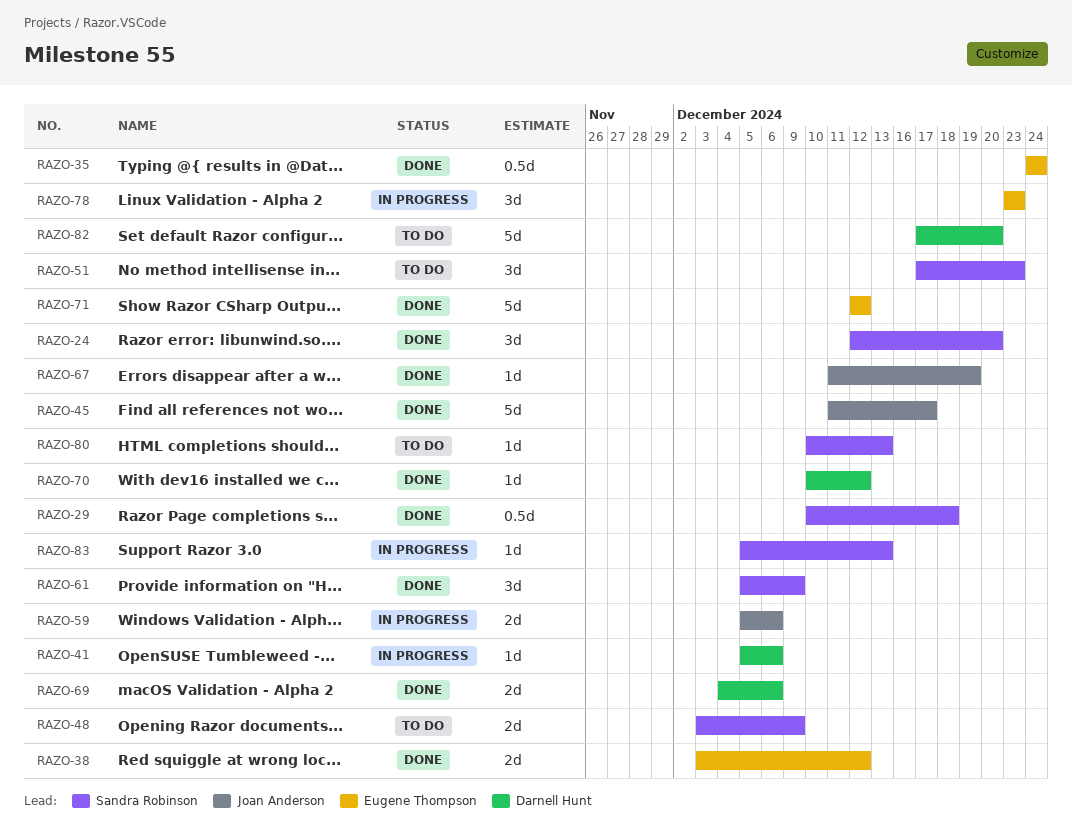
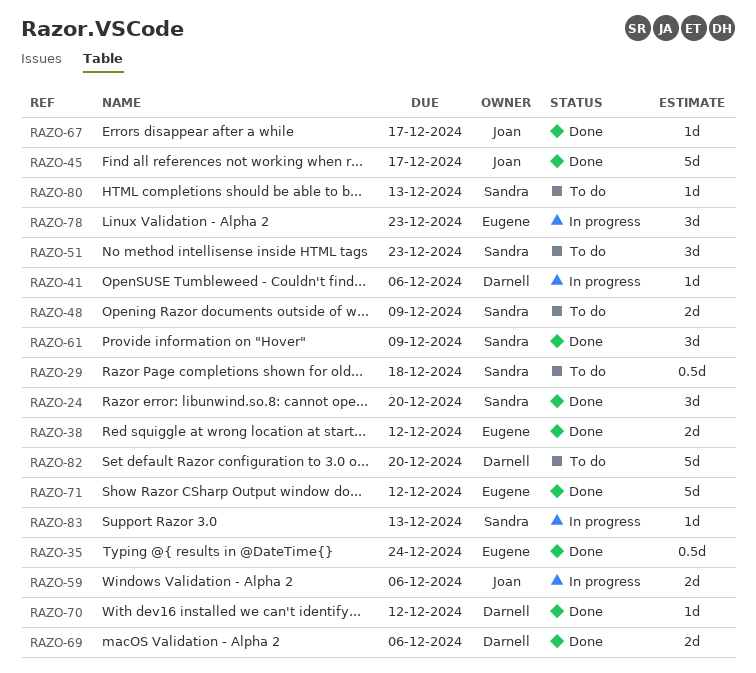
RAZO-29, status: Done -> To do
RAZO-67, due: Dec 19 -> Dec 17

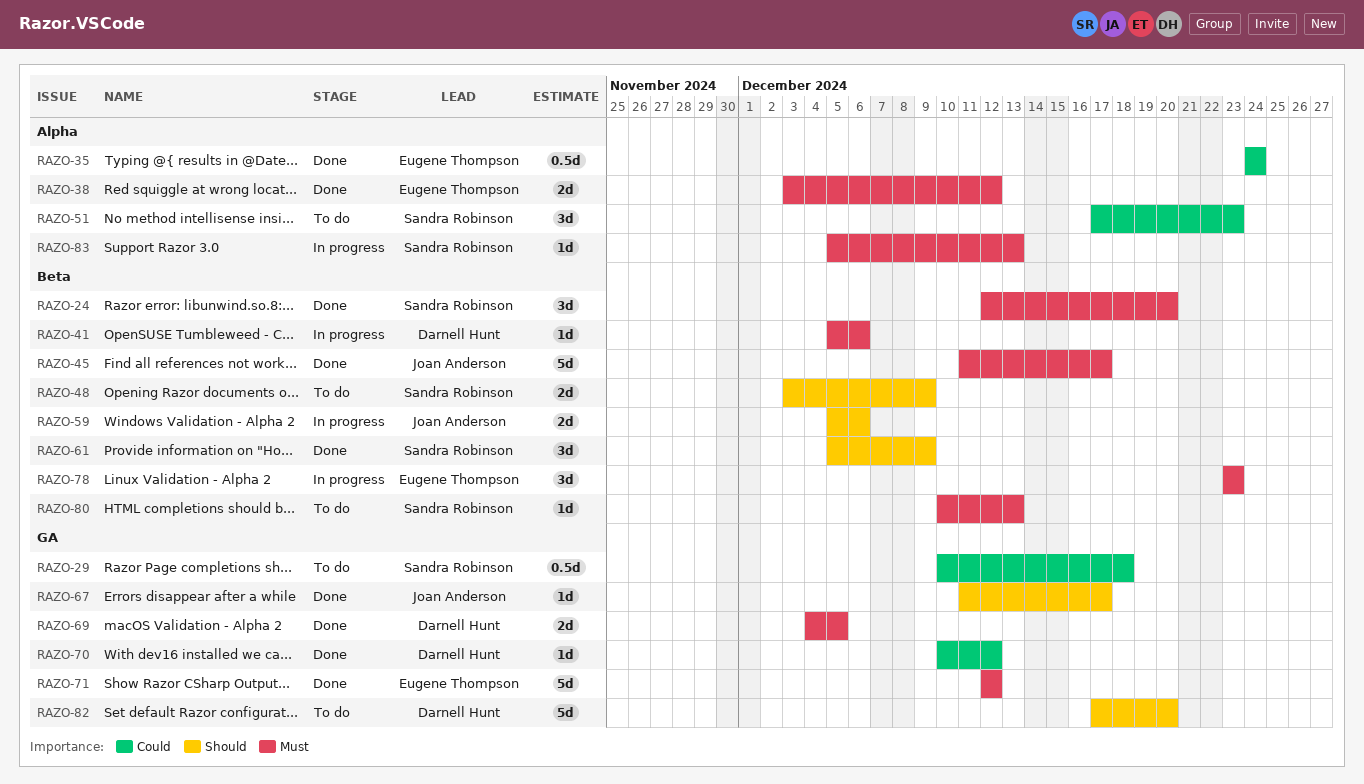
RAZO-69, due: Dec 6 -> Dec 5

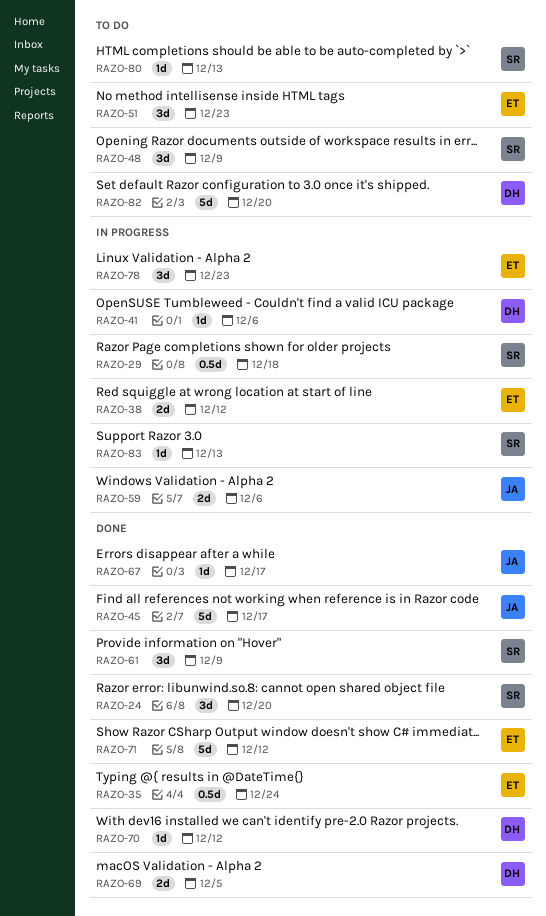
RAZO-29, status: To do -> In progress
RAZO-38, status: Done -> In progress
RAZO-48, estimate: 2d -> 3d
RAZO-51, owner: Sandra Robinson -> Eugene Thompson

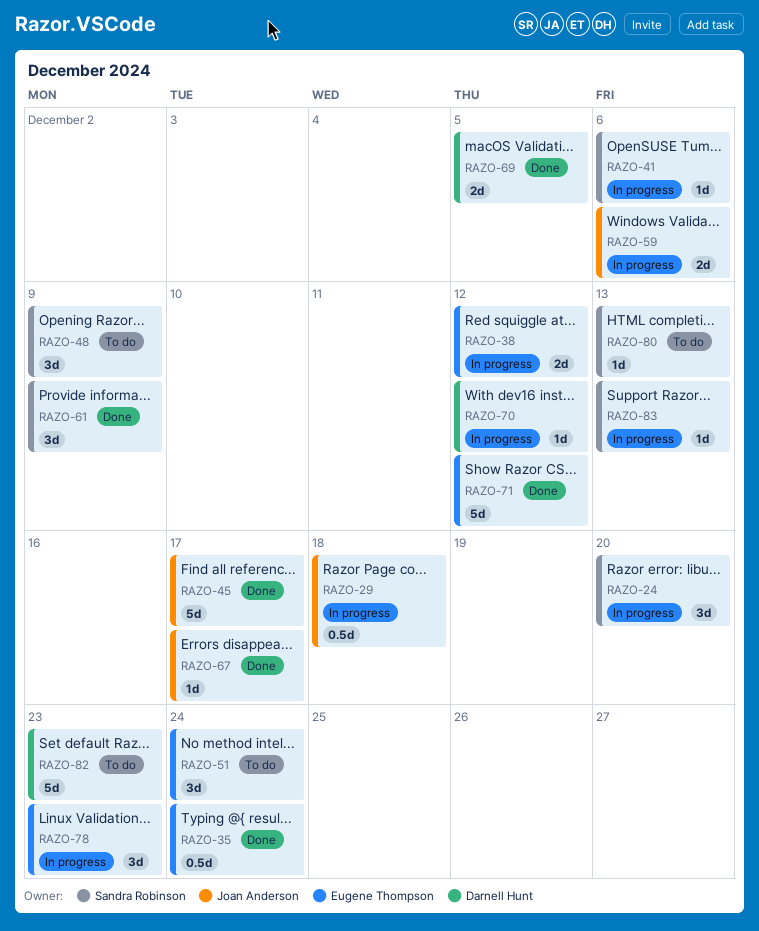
RAZO-24, status: Done -> In progress
RAZO-29, owner: Sandra Robinson -> Joan Anderson
RAZO-41, owner: Darnell Hunt -> Sandra Robinson
RAZO-51, due: Dec 23 -> Dec 24
RAZO-70, status: Done -> In progress
RAZO-82, due: Dec 20 -> Dec 23

